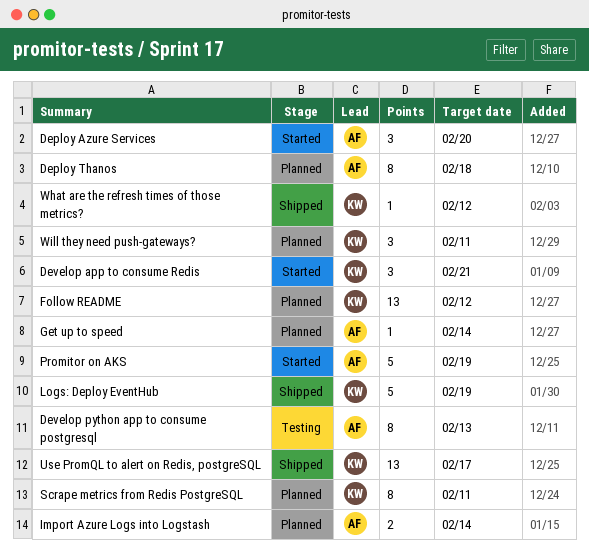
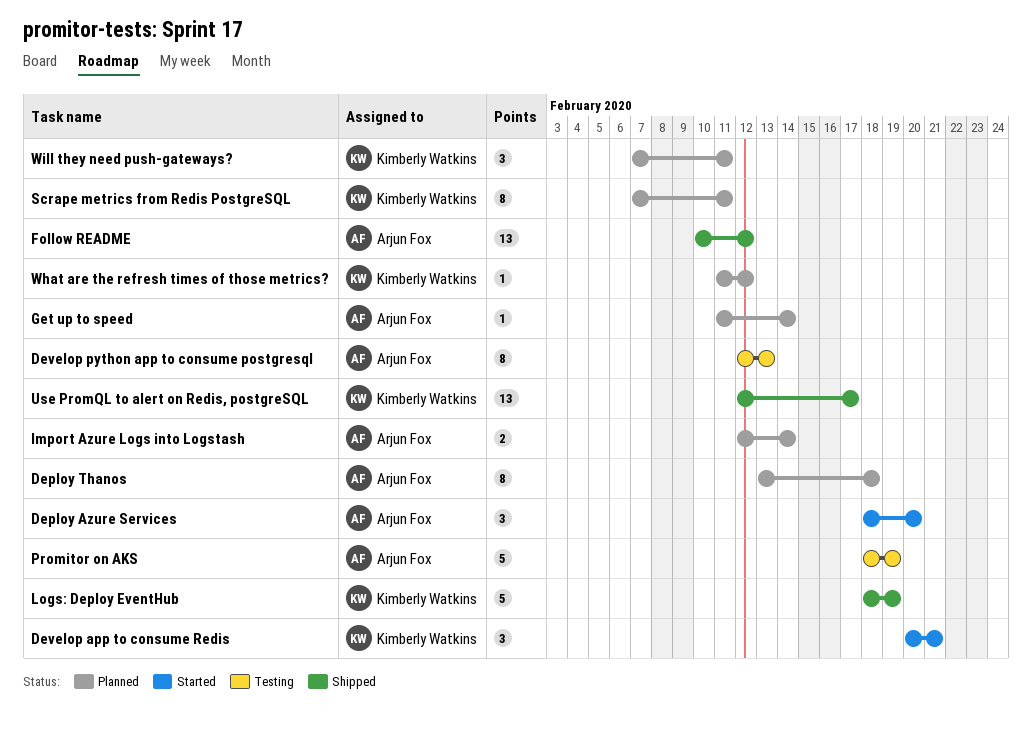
Follow README, status: Planned -> Shipped
Follow README, owner: Kimberly Watkins -> Arjun Fox
Promitor on AKS, status: Started -> Testing
What are the refresh times of those metrics?, status: Shipped -> Planned

